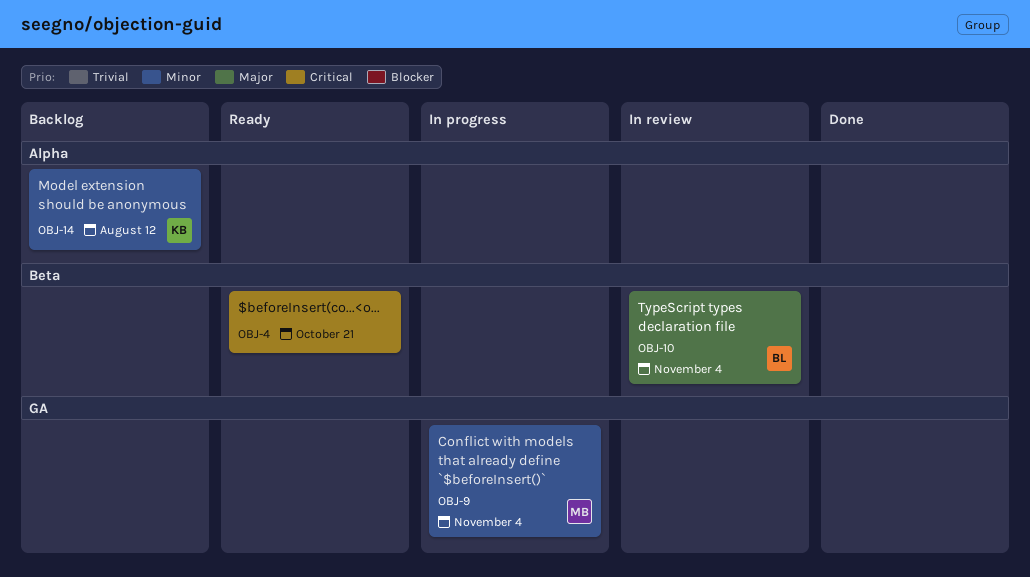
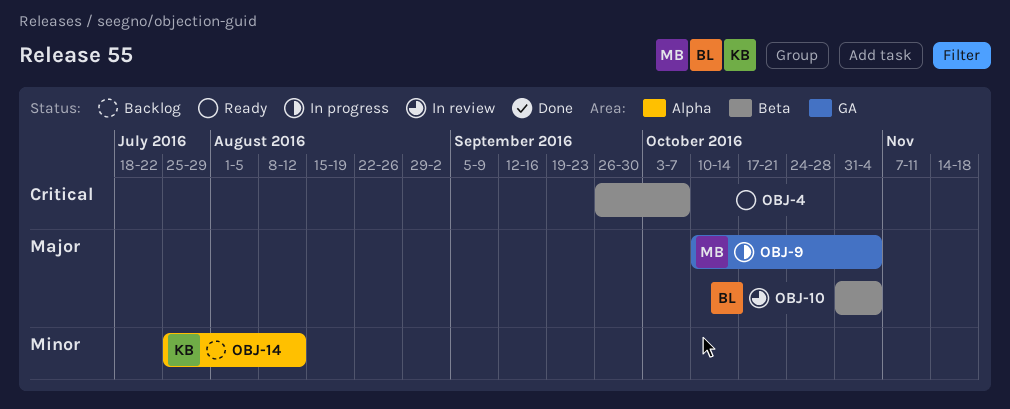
OBJ-4, due: Oct 21 -> Oct 7
OBJ-9, priority: Minor -> Major

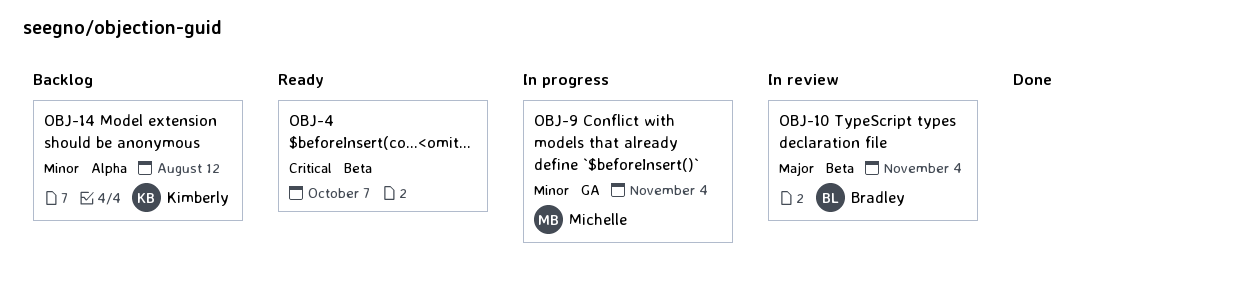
OBJ-9, priority: Major -> Minor

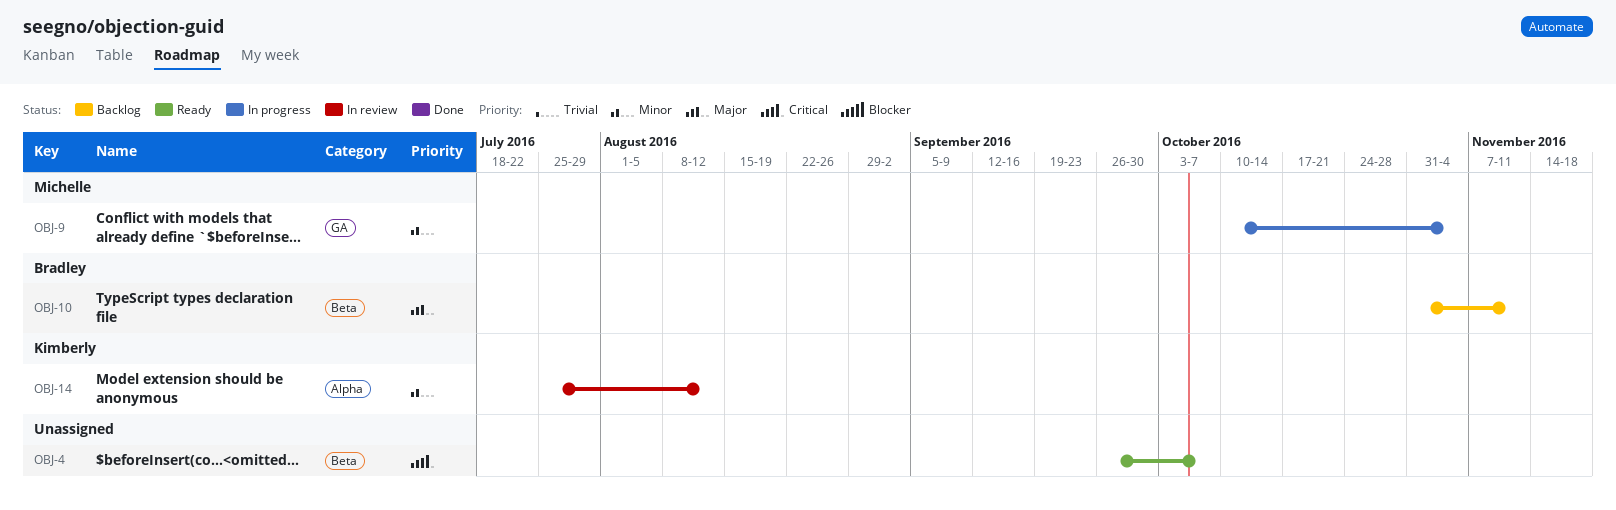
OBJ-10, status: In review -> Backlog
OBJ-10, due: Nov 4 -> Nov 11
OBJ-14, status: Backlog -> In review

